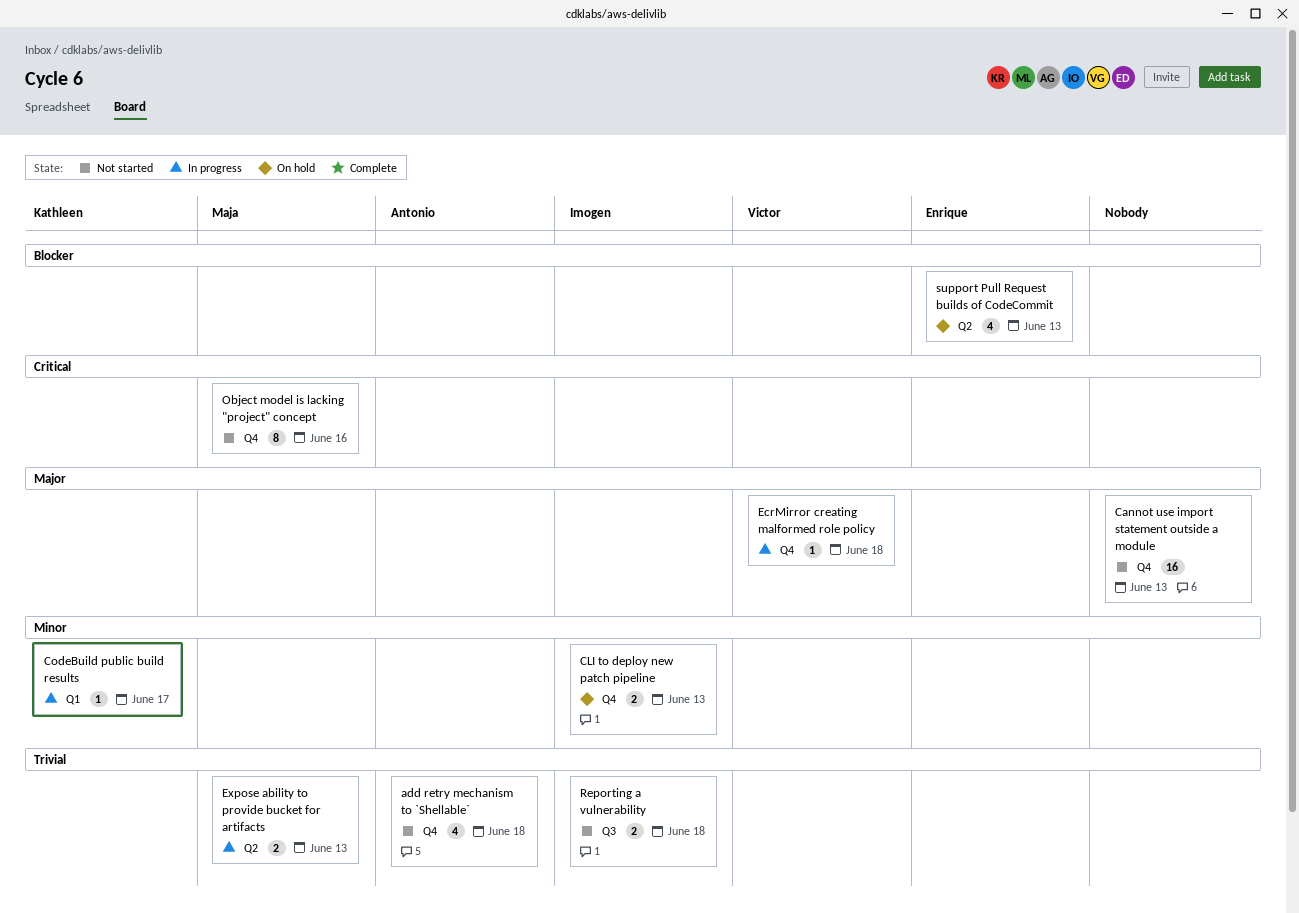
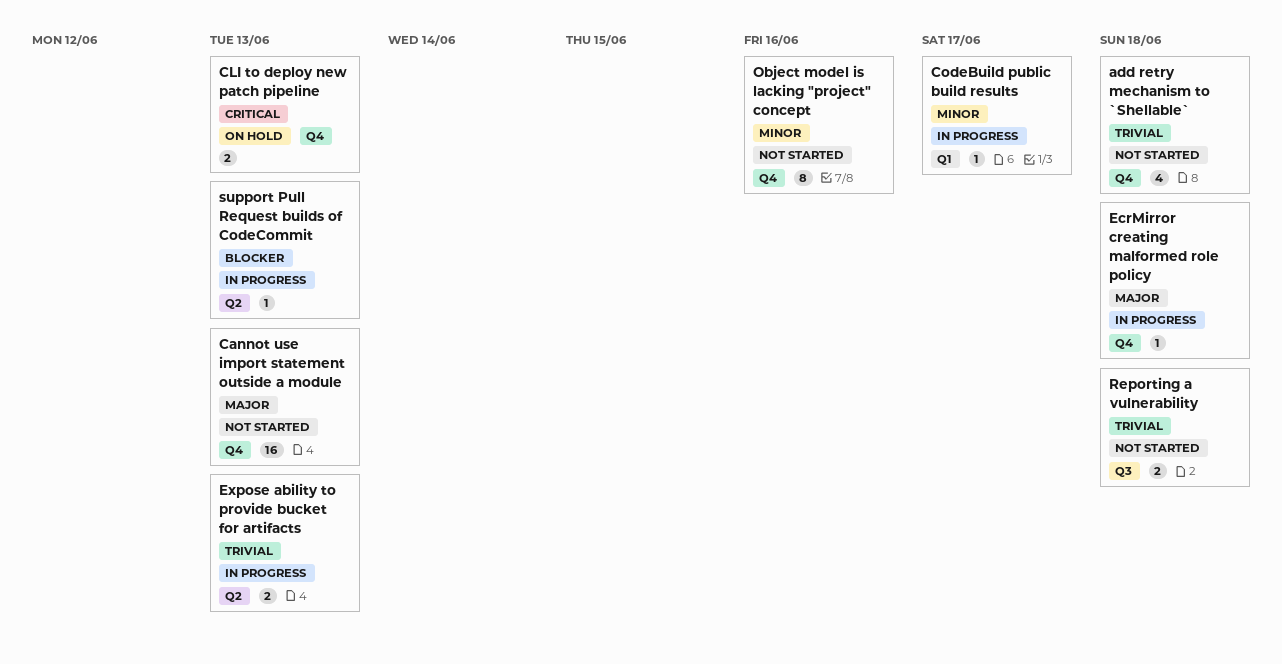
CLI to deploy new patch pipeline, priority: Minor -> Critical
Object model is lacking "project" concept, priority: Critical -> Minor
support Pull Request builds of CodeCommit, status: On hold -> In progress
support Pull Request builds of CodeCommit, estimate: 4 -> 1

